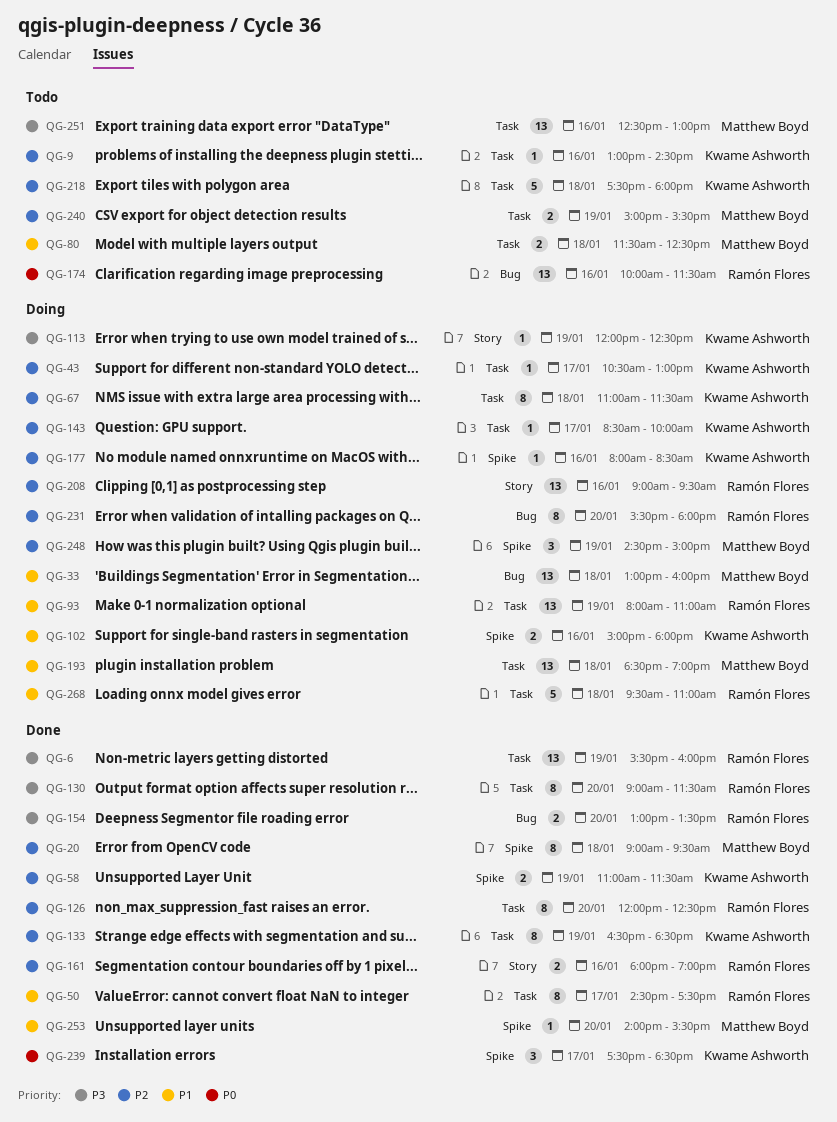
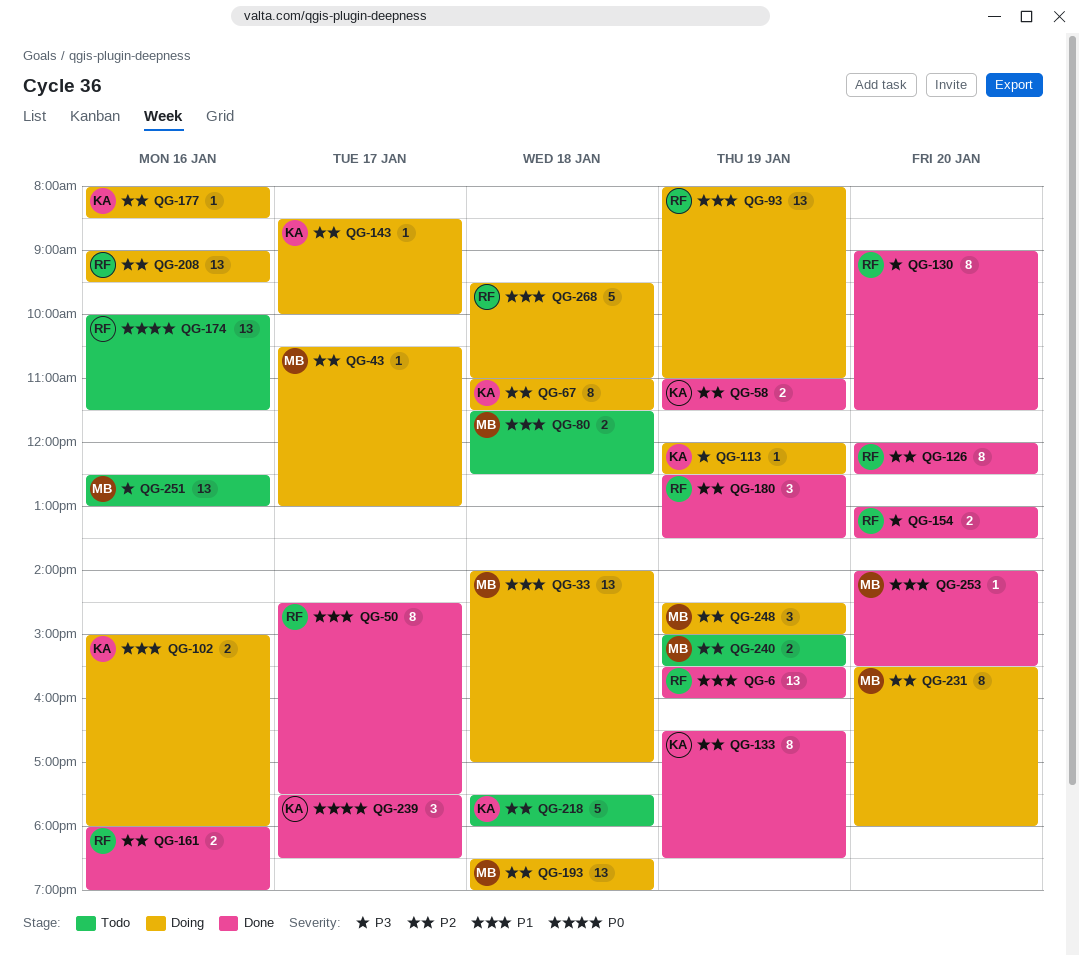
QG-6, priority: P3 -> P1
QG-9: present -> none
QG-20: present -> none
QG-33, begins: 13:00 -> 14:00
QG-33, ends: 16:00 -> 17:00
QG-43, owner: Kwame Ashworth -> Matthew Boyd
QG-180: none -> present
QG-193, priority: P1 -> P2
QG-231, owner: Ramón Flores -> Matthew Boyd

